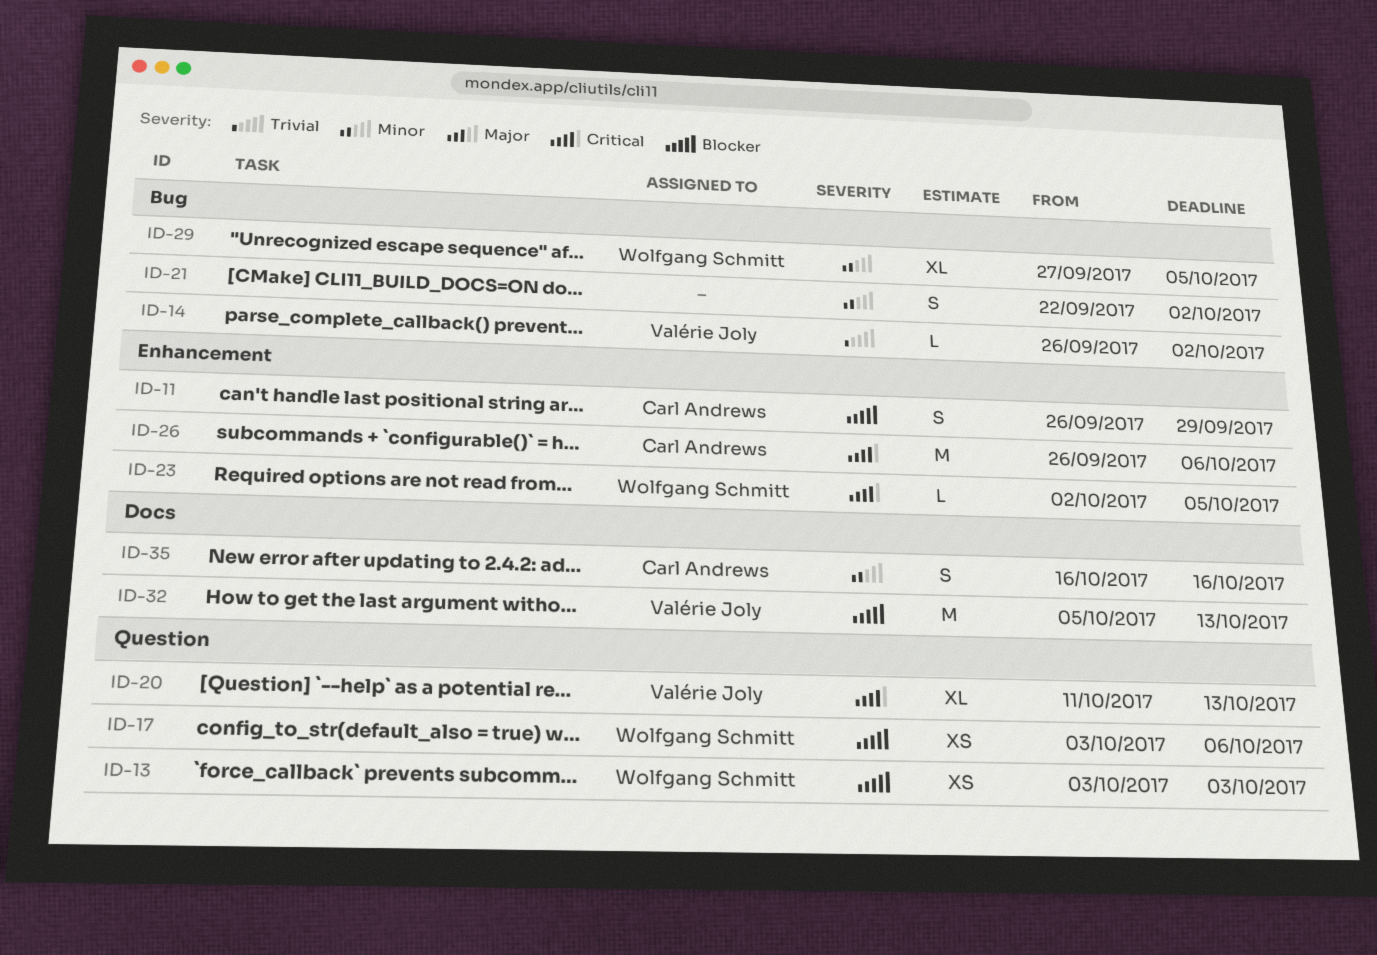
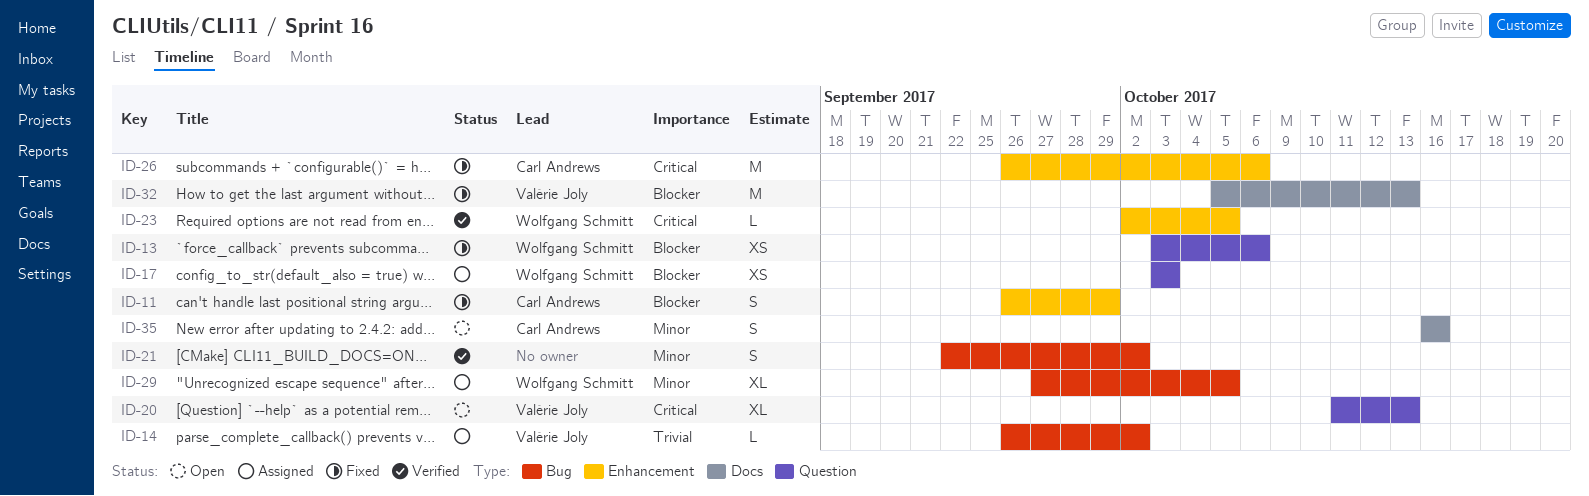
ID-13, due: Oct 3 -> Oct 6
ID-17, due: Oct 6 -> Oct 3

